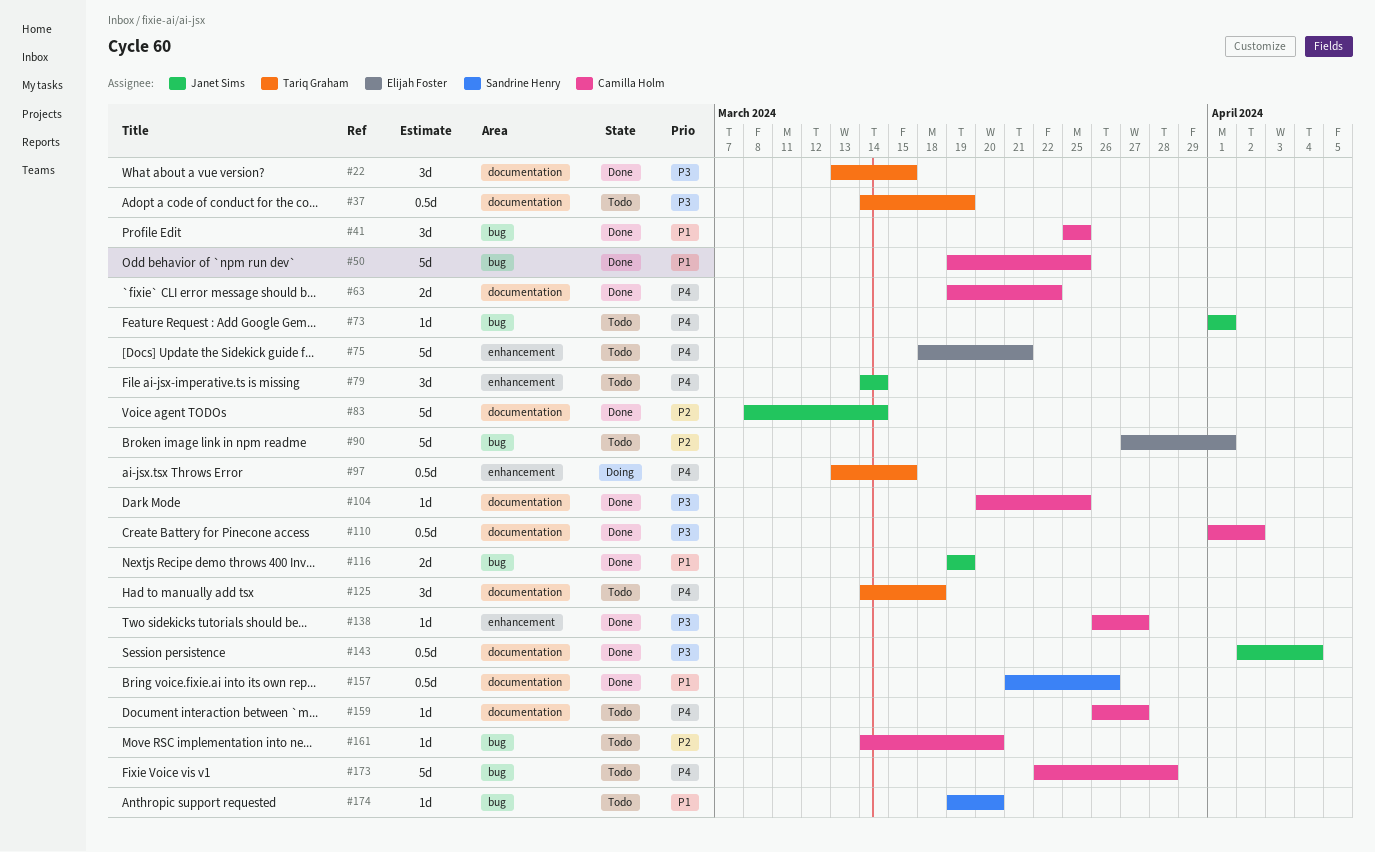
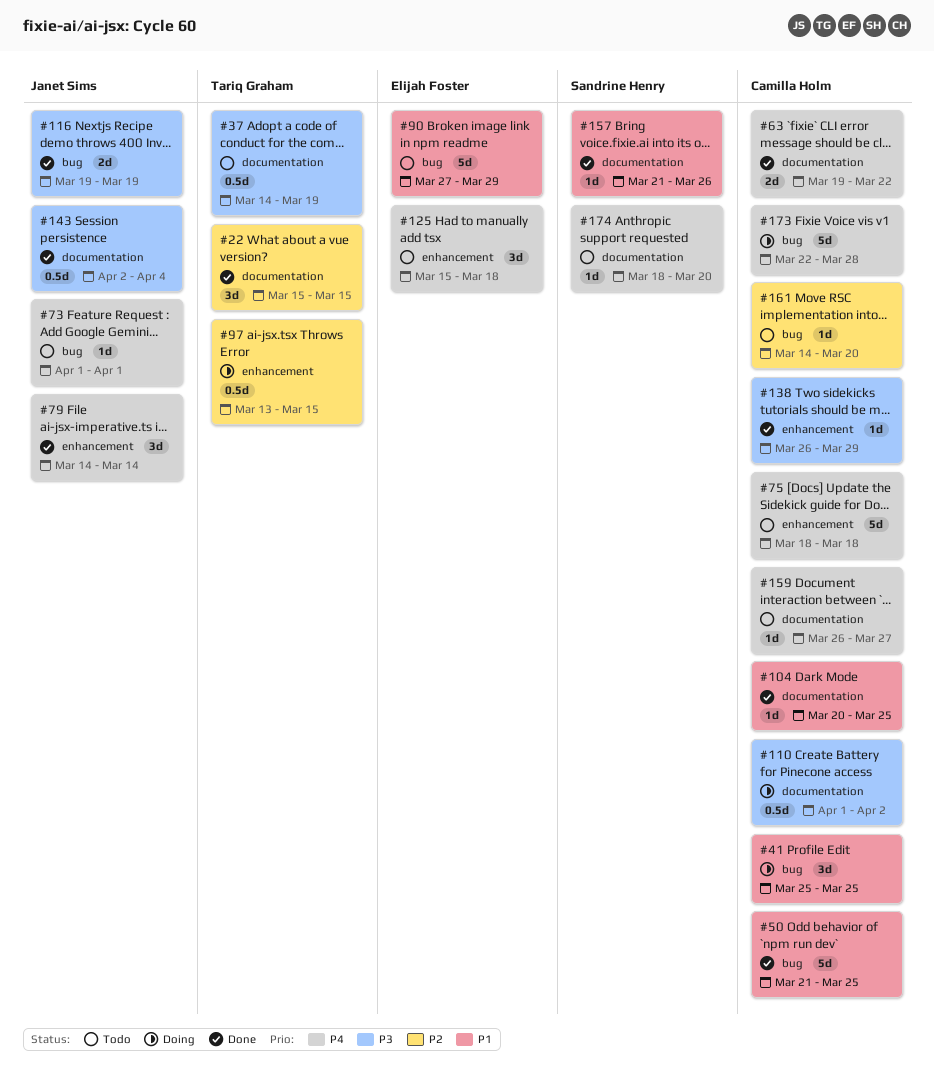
#22, priority: P3 -> P2
#22, start: Mar 13 -> Mar 15
#41, status: Done -> Doing
#50, start: Mar 19 -> Mar 21
#75, owner: Elijah Foster -> Camilla Holm
#75, due: Mar 21 -> Mar 18
#79, status: Todo -> Done
#83: present -> none
#90, priority: P2 -> P1
#90, due: Apr 1 -> Mar 29
#97, priority: P4 -> P2
#104, priority: P3 -> P1
#110, status: Done -> Doing
#116, priority: P1 -> P3
#125, owner: Tariq Graham -> Elijah Foster
#125, label: documentation -> enhancement
#125, start: Mar 14 -> Mar 15
#138, due: Mar 27 -> Mar 29
#157, estimate: 0.5d -> 1d
#173, status: Todo -> Doing
#174, priority: P1 -> P4
#174, label: bug -> documentation
#174, start: Mar 19 -> Mar 18

